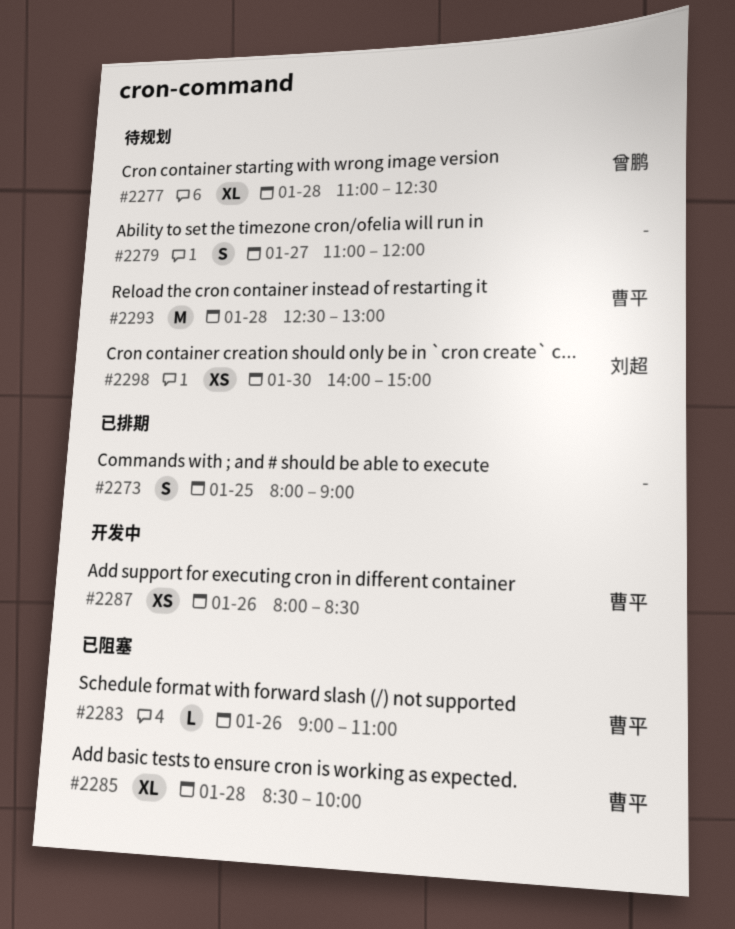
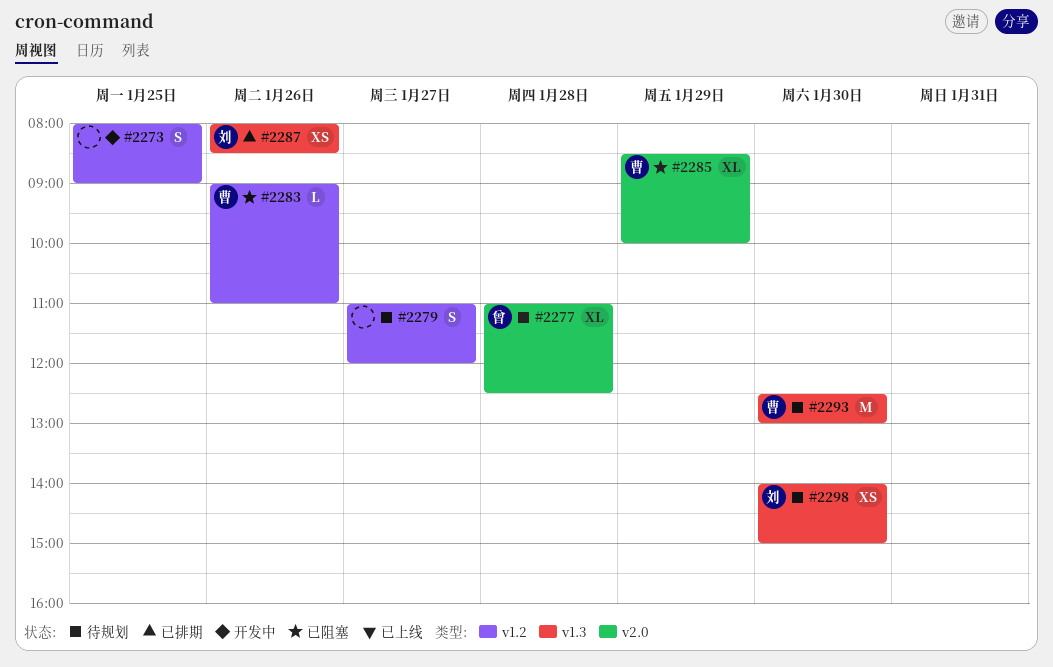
#2273, status: 已排期 -> 开发中
#2285, day: Jan 28 -> Jan 29
#2287, status: 开发中 -> 已排期
#2287, owner: 曹平 -> 刘超
#2293, day: Jan 28 -> Jan 30

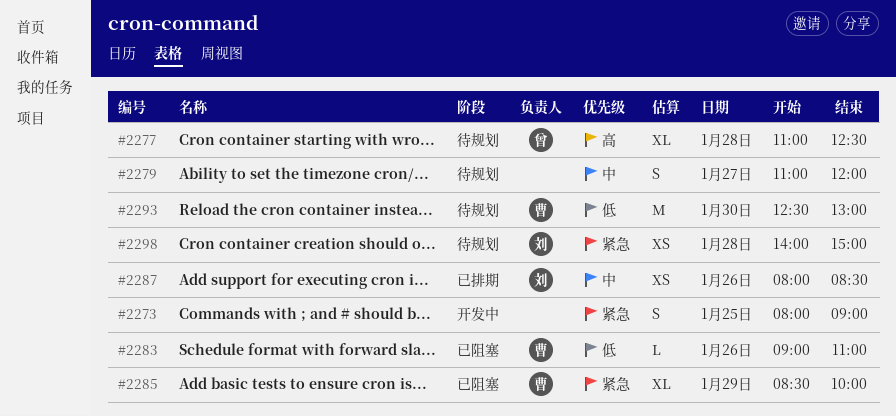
#2298, day: Jan 30 -> Jan 28

